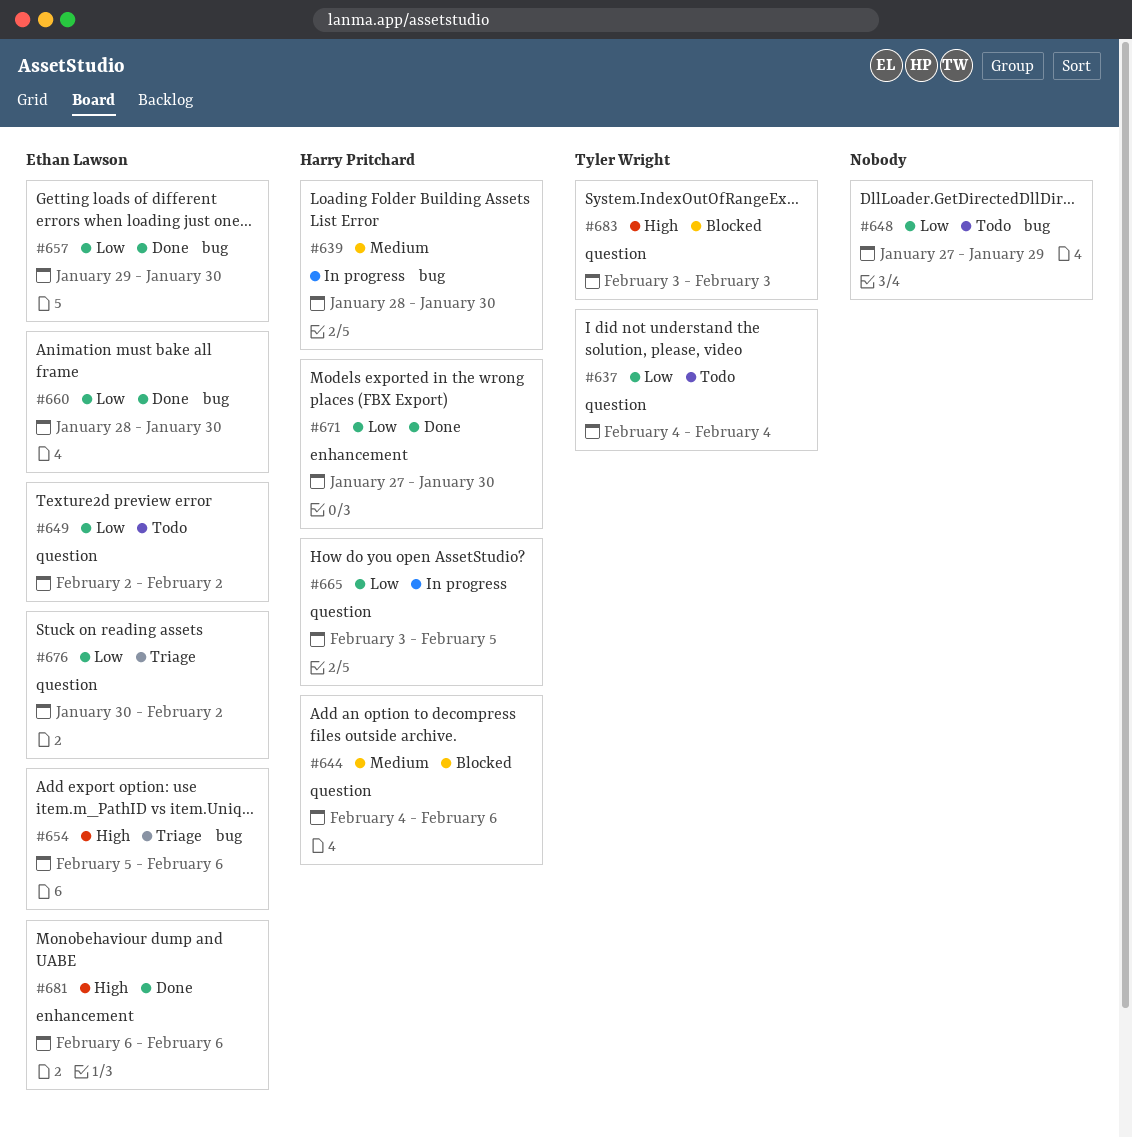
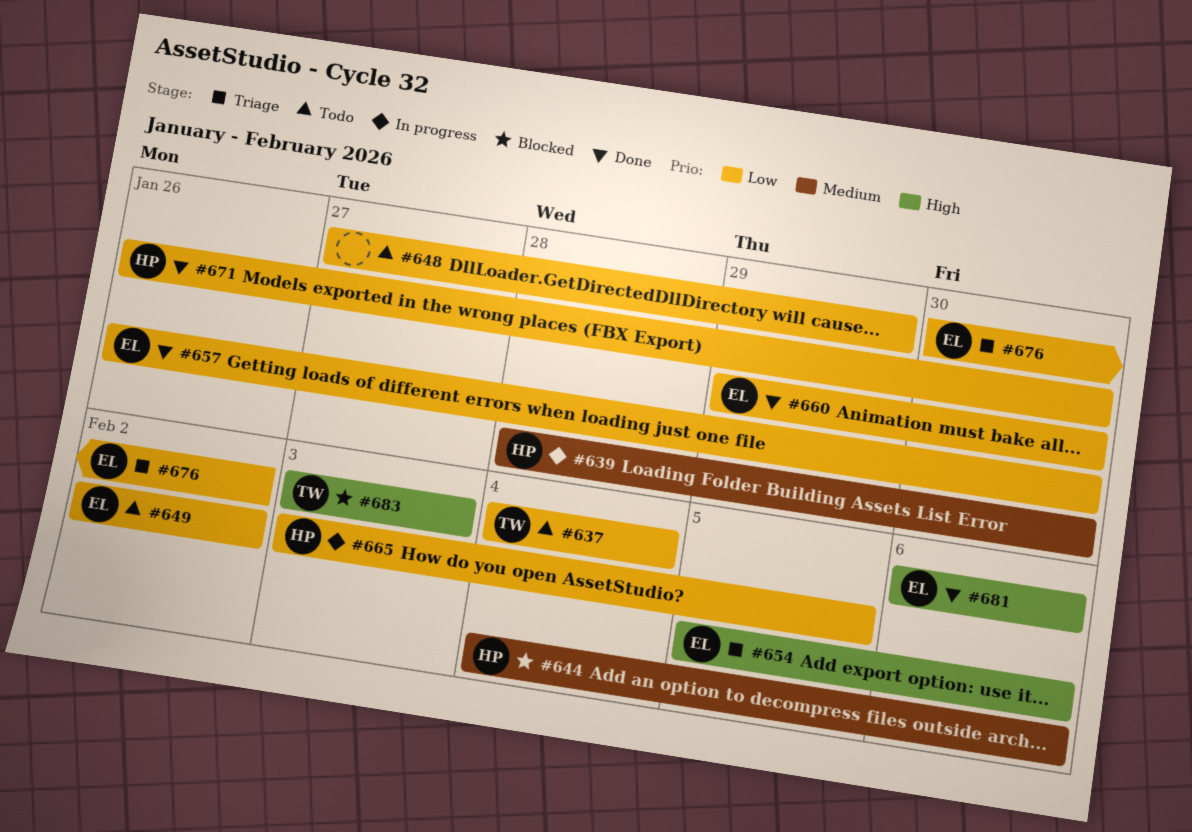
#657, start: Jan 29 -> Jan 26
#660, start: Jan 28 -> Jan 29
#671, start: Jan 27 -> Jan 26

